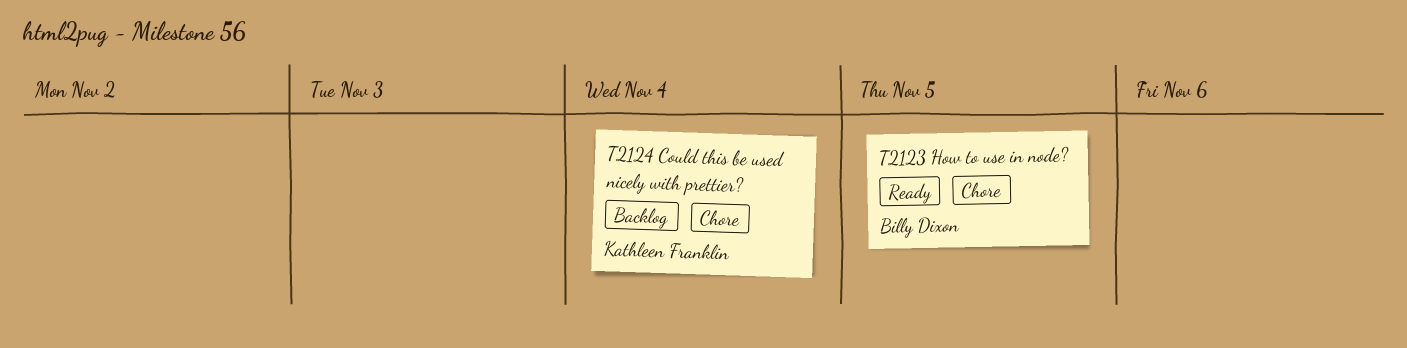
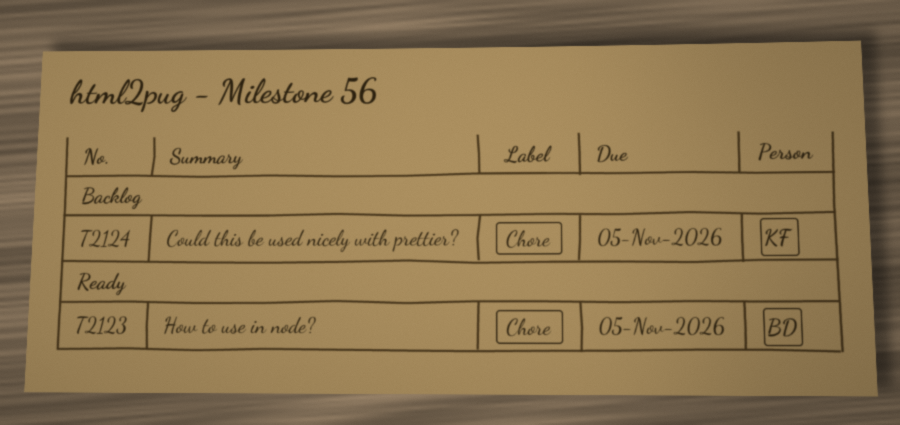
T2124, due: Nov 4 -> Nov 5

